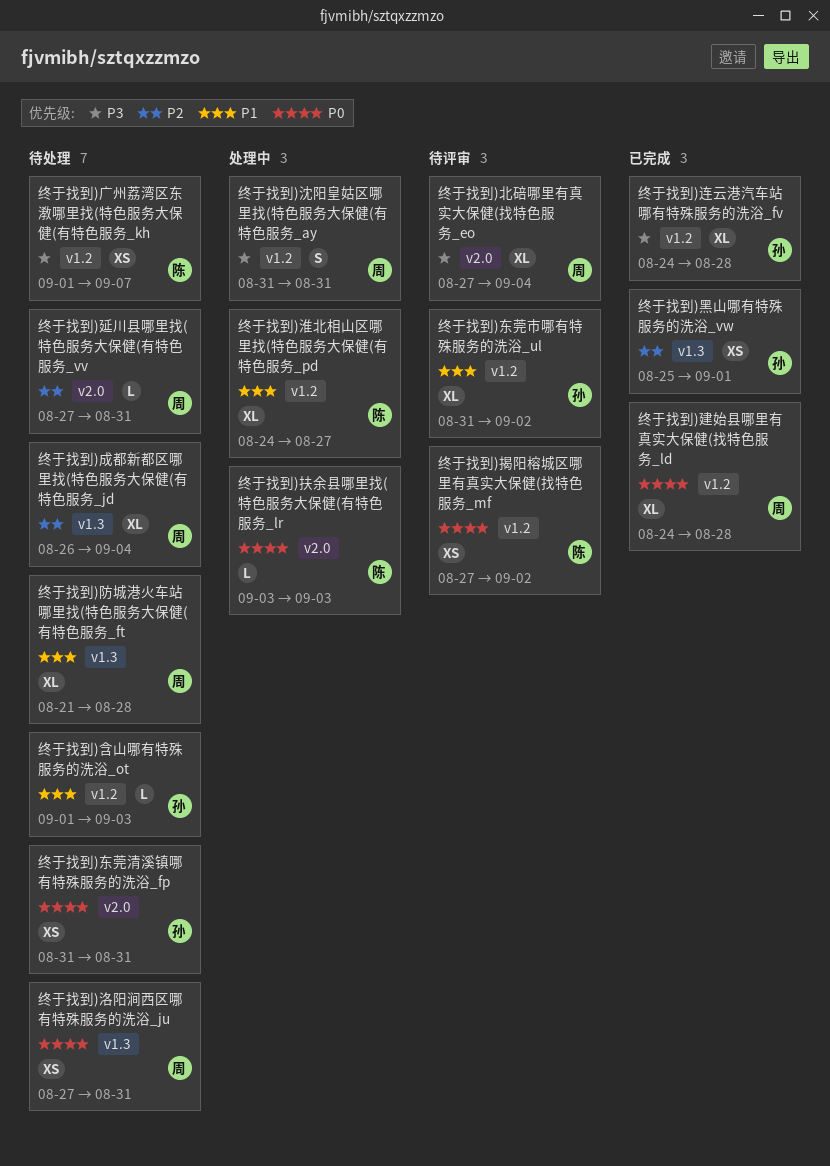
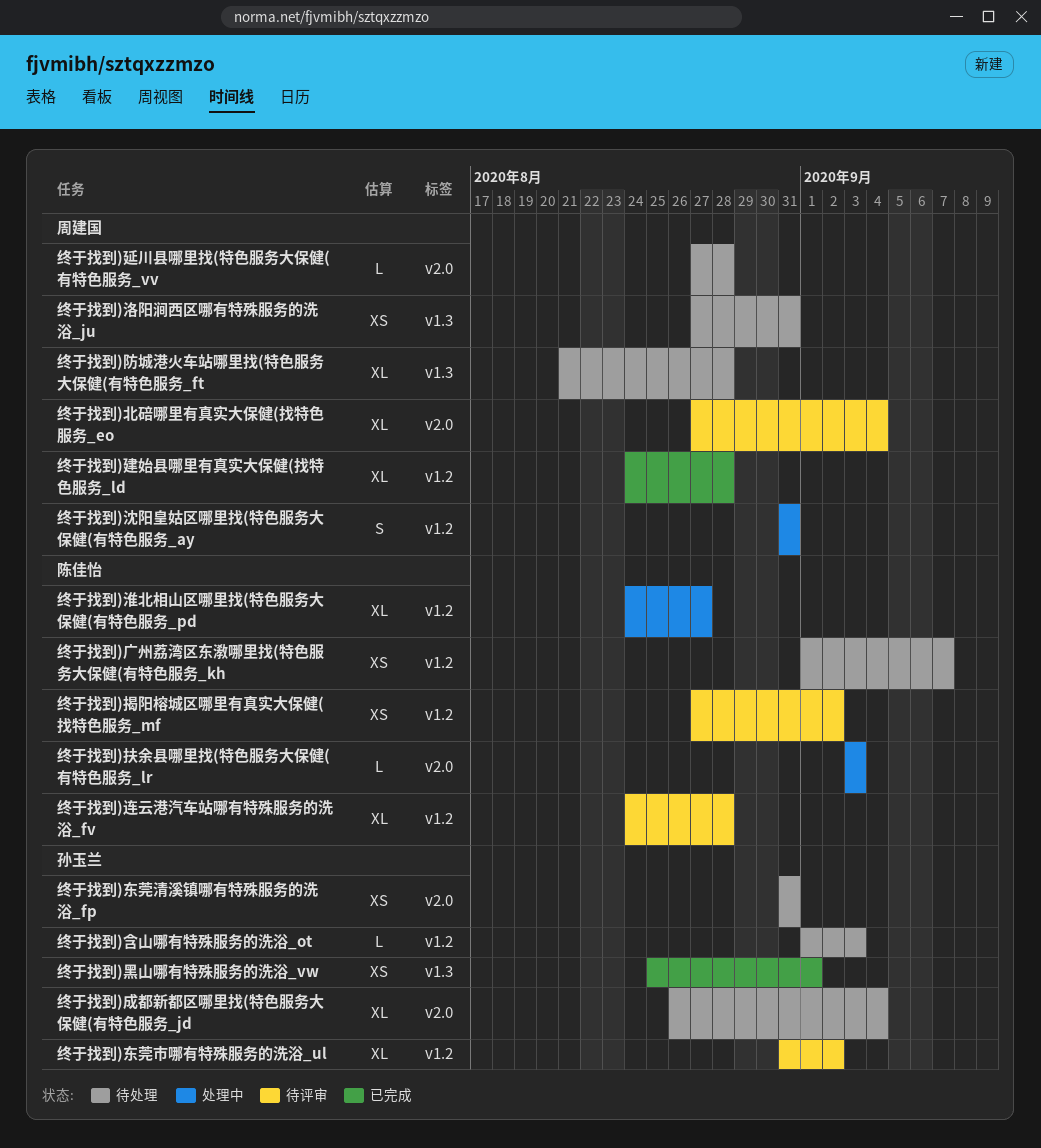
终于找到)延川县哪里找(特色服务大保健(有特色服务_vv, due: Aug 31 -> Aug 28
终于找到)成都新都区哪里找(特色服务大保健(有特色服务_jd, owner: 周建国 -> 孙玉兰
终于找到)成都新都区哪里找(特色服务大保健(有特色服务_jd, label: v1.3 -> v2.0
终于找到)连云港汽车站哪有特殊服务的洗浴_fv, status: 已完成 -> 待评审
终于找到)连云港汽车站哪有特殊服务的洗浴_fv, owner: 孙玉兰 -> 陈佳怡

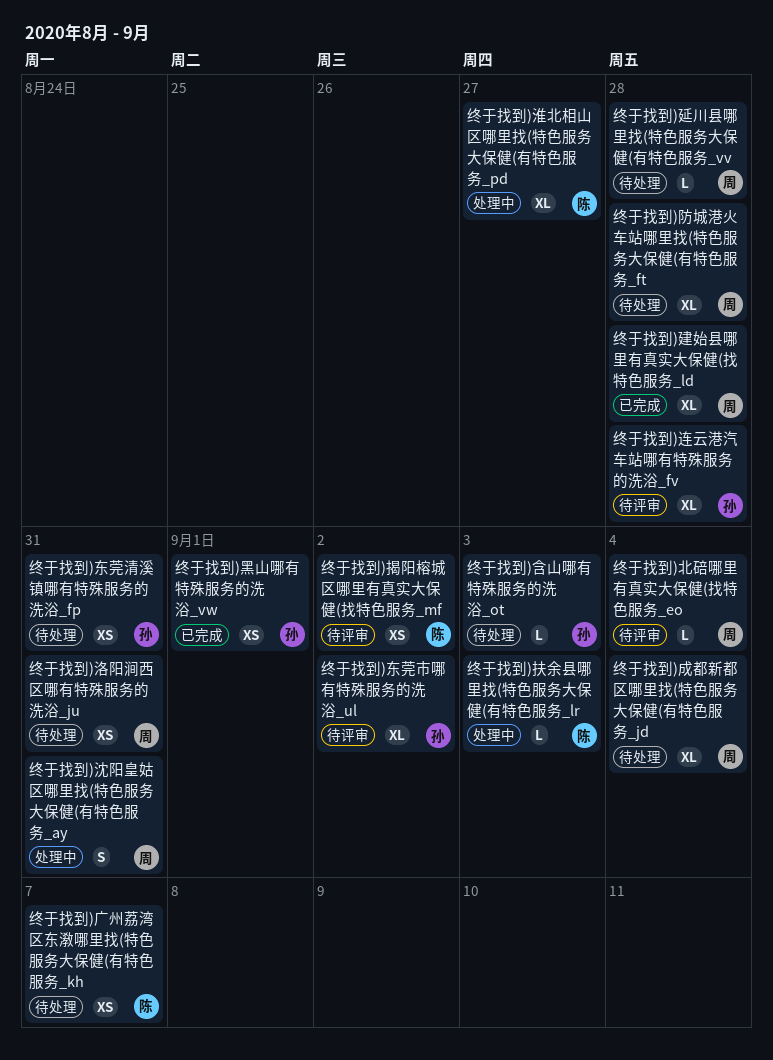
终于找到)北碚哪里有真实大保健(找特色服务_eo, estimate: XL -> L
终于找到)成都新都区哪里找(特色服务大保健(有特色服务_jd, owner: 孙玉兰 -> 周建国
终于找到)连云港汽车站哪有特殊服务的洗浴_fv, owner: 陈佳怡 -> 孙玉兰

